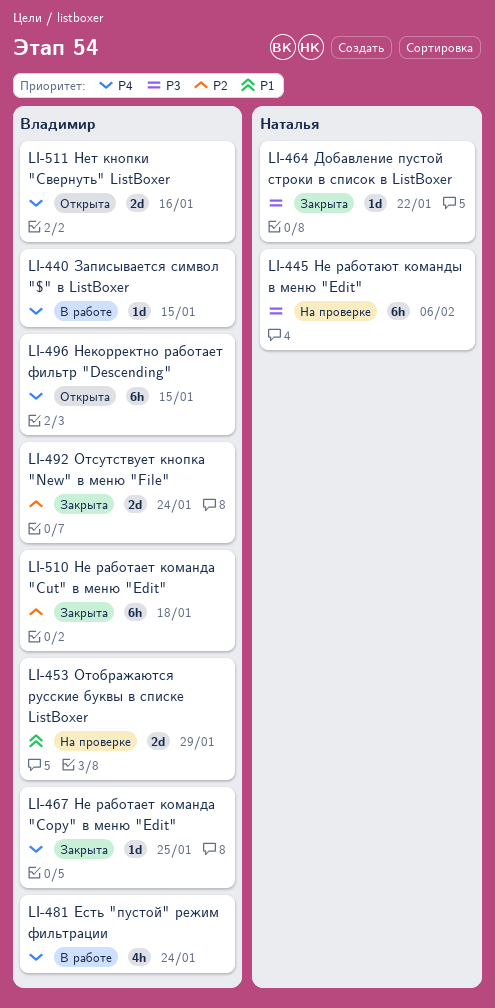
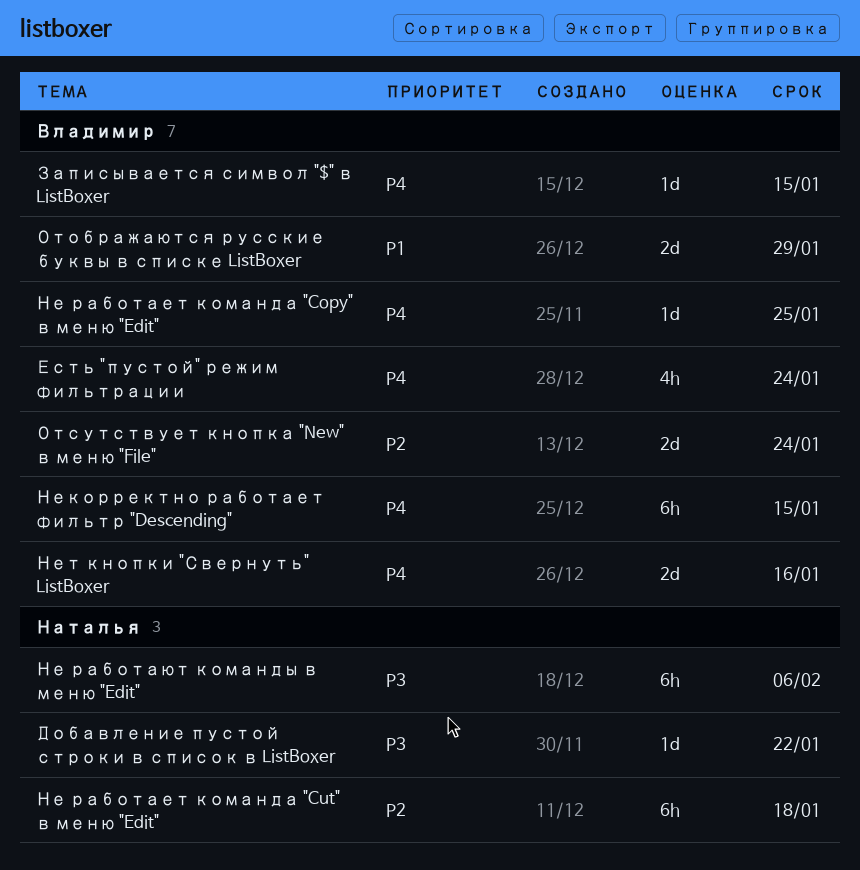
Не работает команда "Cut" в меню "Edit", owner: Владимир -> Наталья

